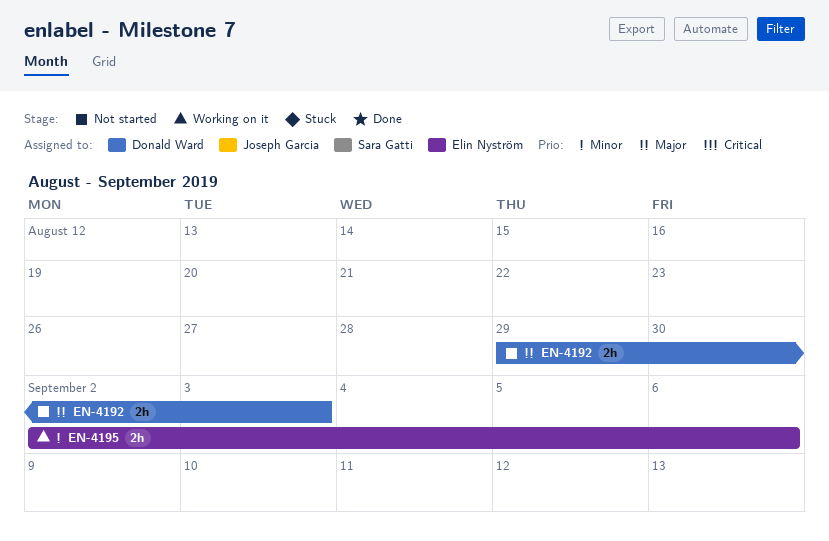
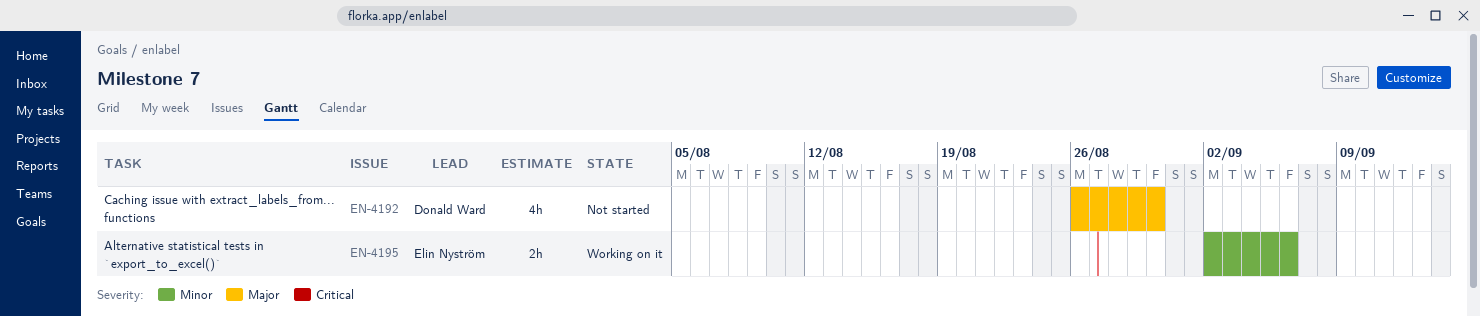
EN-4192, estimate: 2h -> 4h
EN-4192, start: Aug 29 -> Aug 26
EN-4192, due: Sep 3 -> Aug 30

